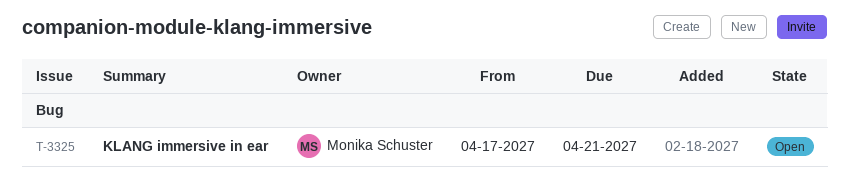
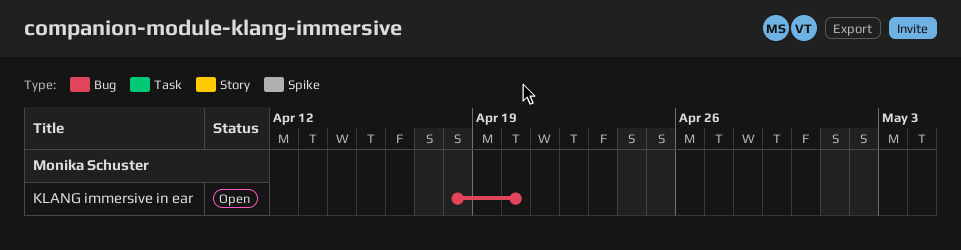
KLANG immersive in ear, start: Apr 17 -> Apr 18
KLANG immersive in ear, due: Apr 21 -> Apr 20

